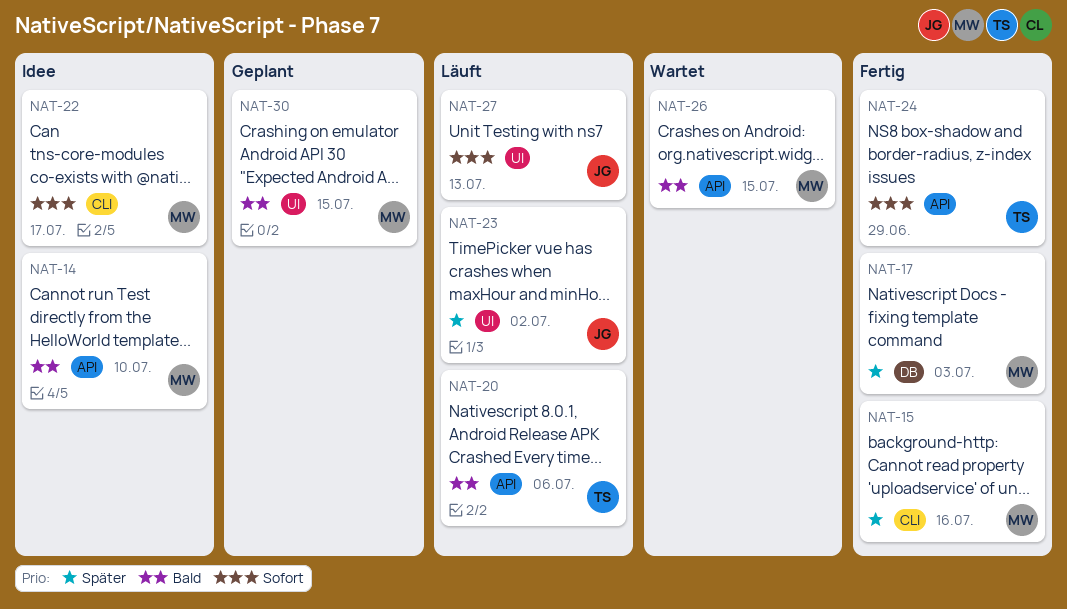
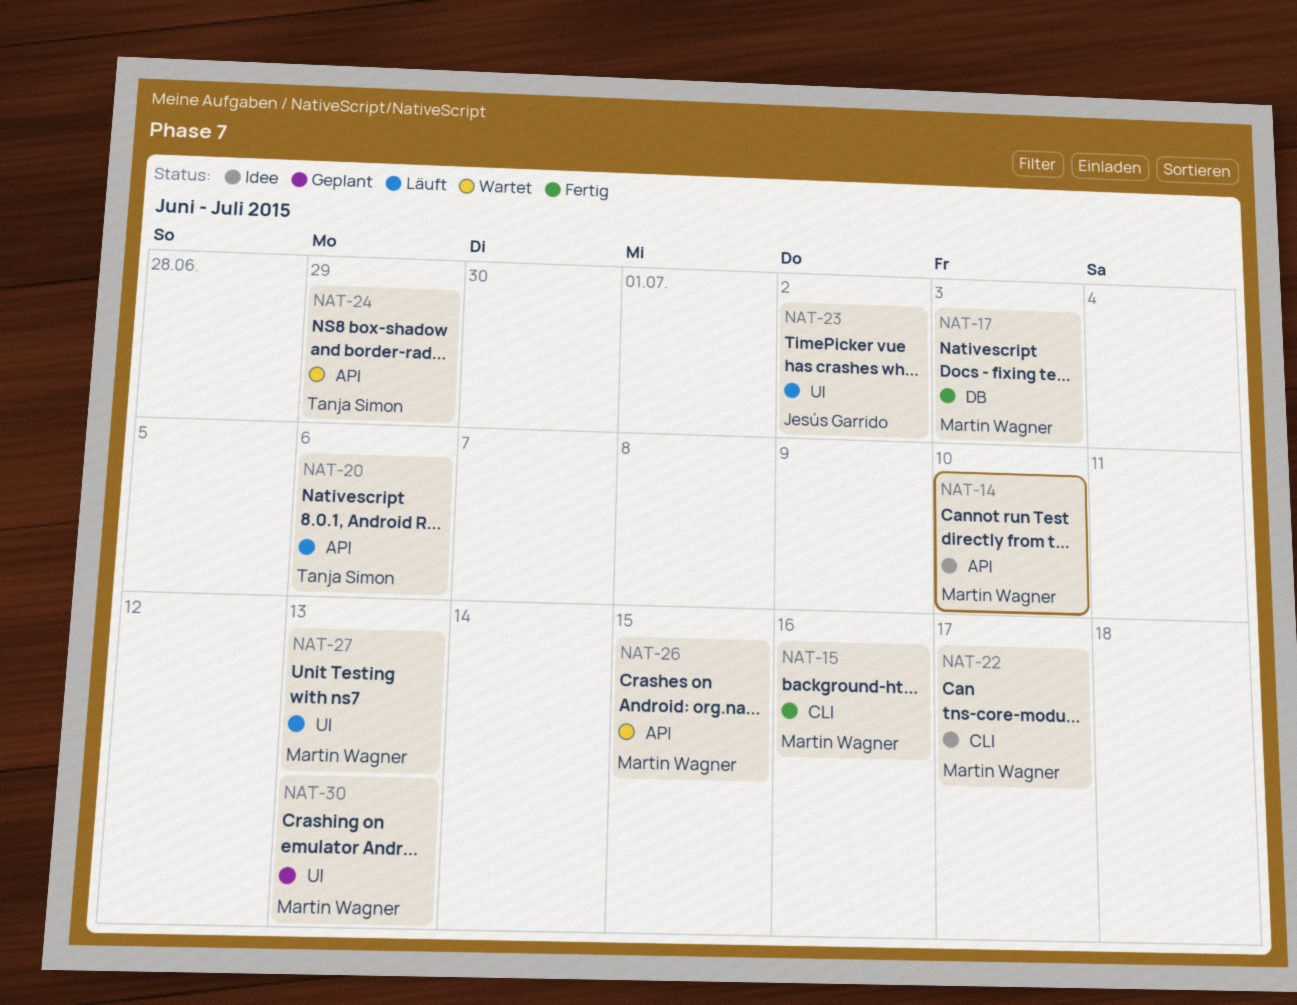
NAT-24, status: Fertig -> Wartet
NAT-27, owner: Jesús Garrido -> Martin Wagner
NAT-30, due: Jul 15 -> Jul 13

